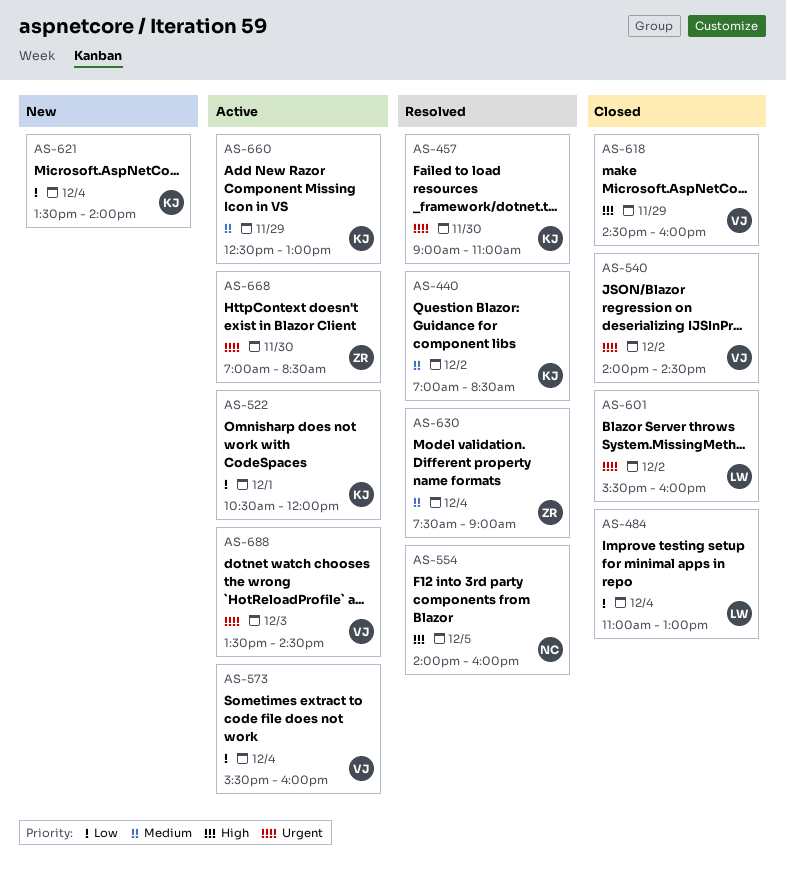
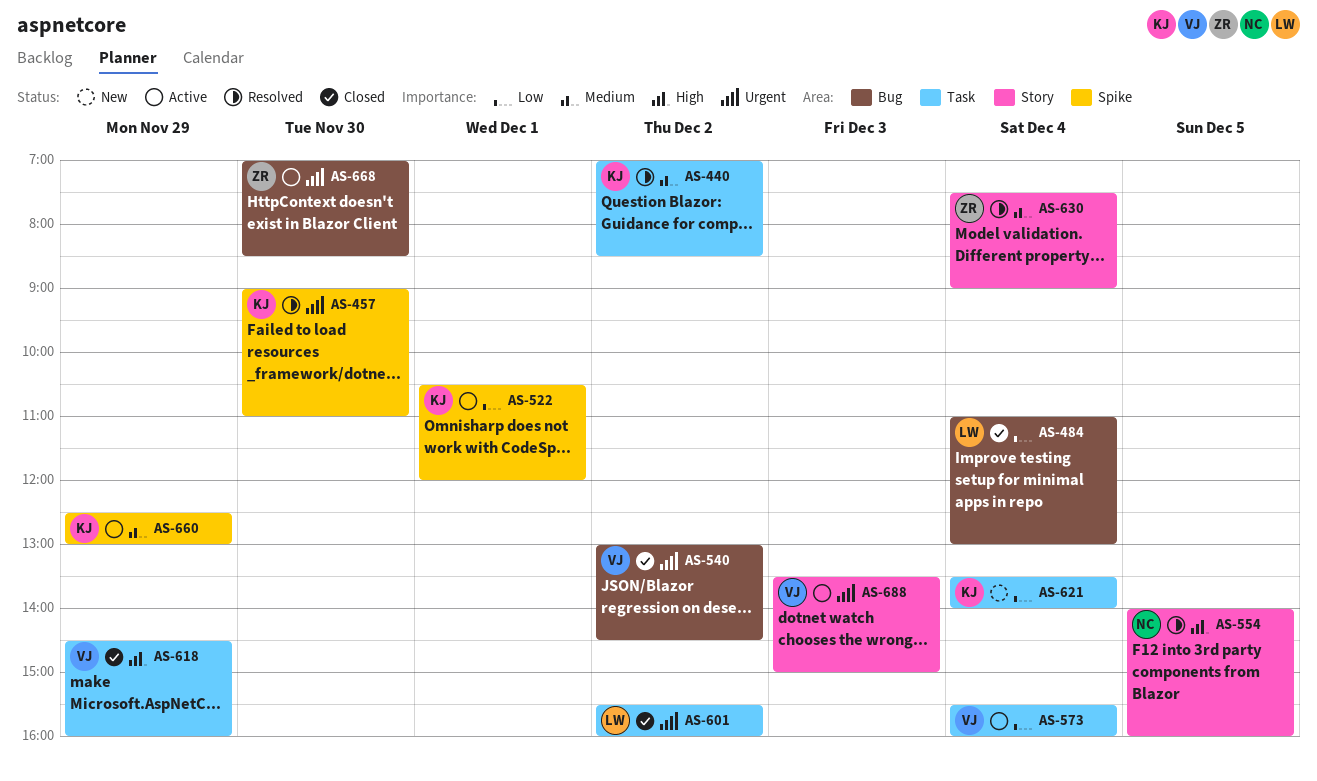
AS-540, begins: 14:00 -> 13:00
AS-688, ends: 14:30 -> 15:00

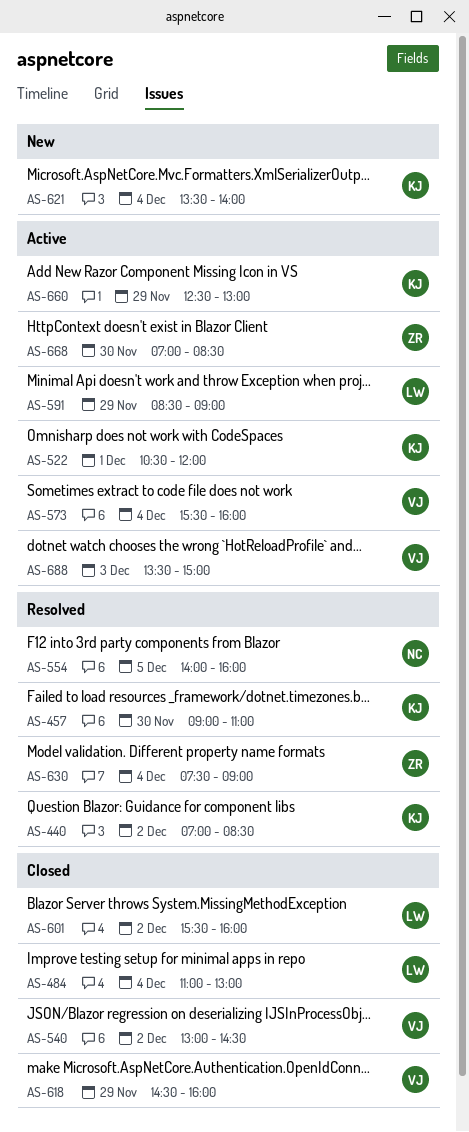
AS-591: none -> present

